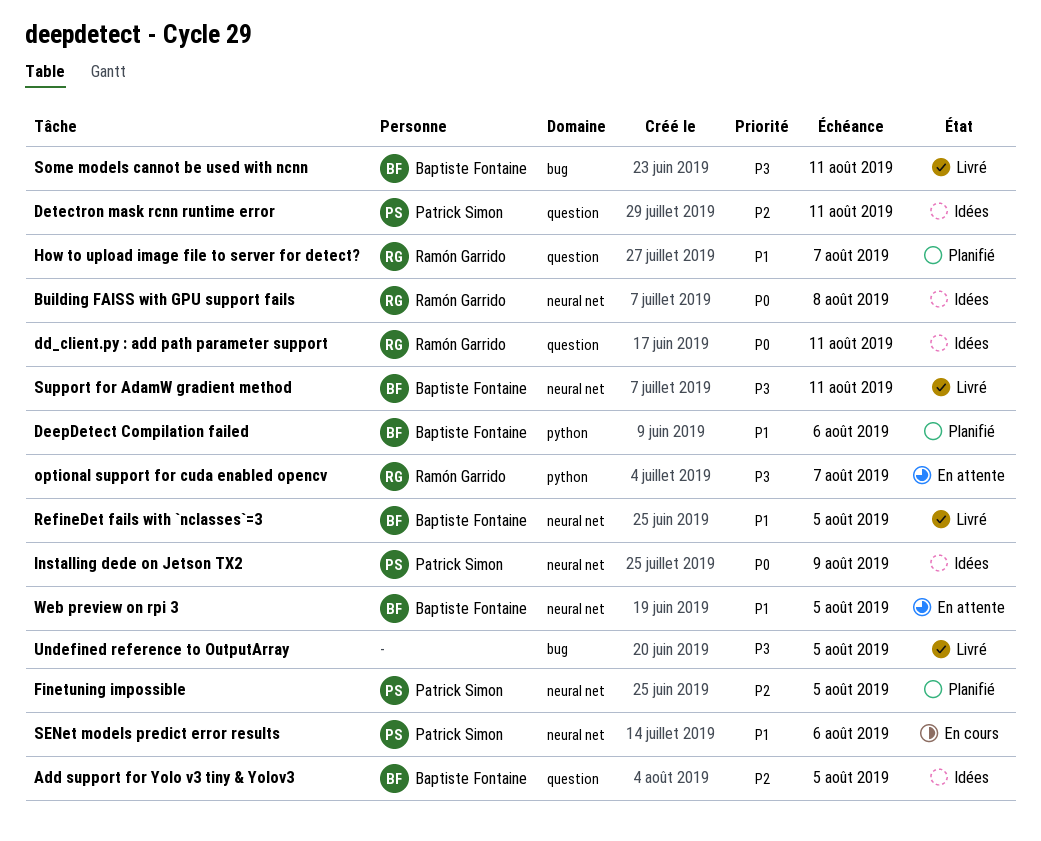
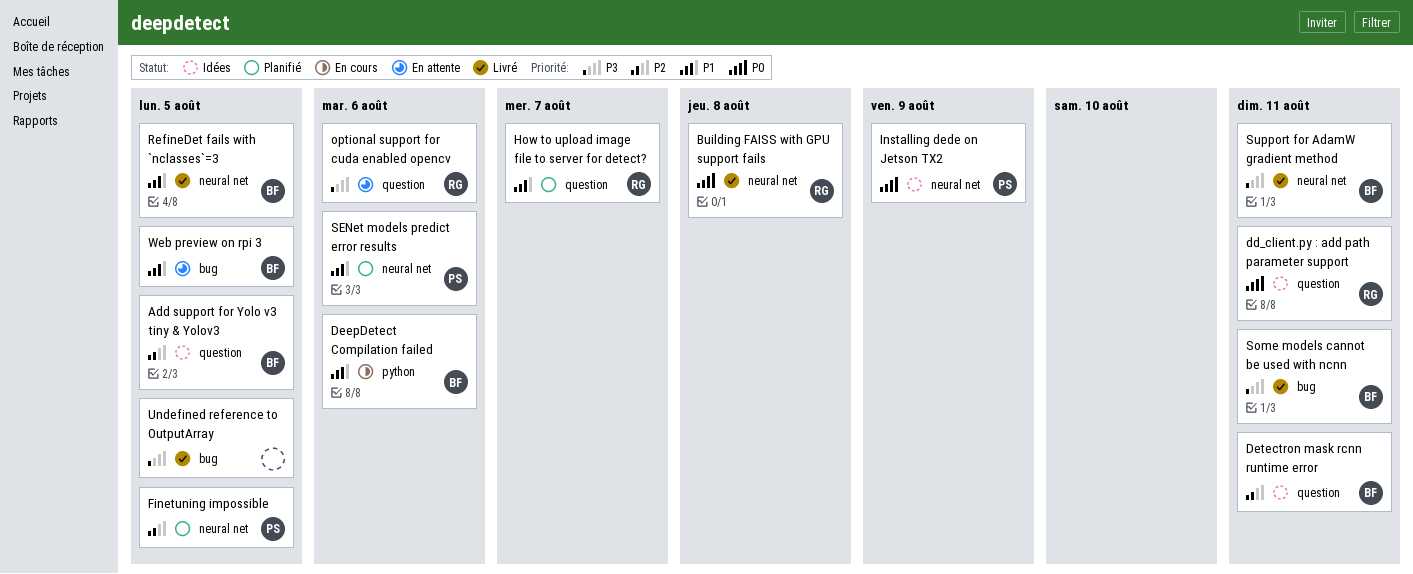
Building FAISS with GPU support fails, status: Idées -> Livré
DeepDetect Compilation failed, status: Planifié -> En cours
Detectron mask rcnn runtime error, owner: Patrick Simon -> Baptiste Fontaine
optional support for cuda enabled opencv, label: python -> question
optional support for cuda enabled opencv, due: Aug 7 -> Aug 6
SENet models predict error results, status: En cours -> Planifié
Web preview on rpi 3, label: neural net -> bug

